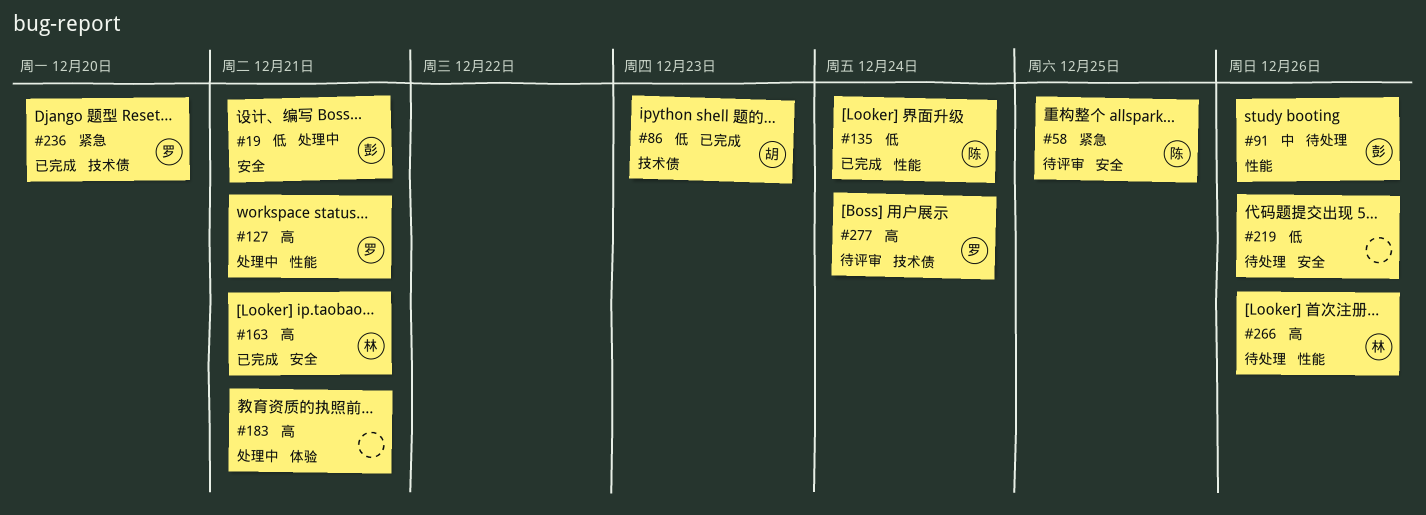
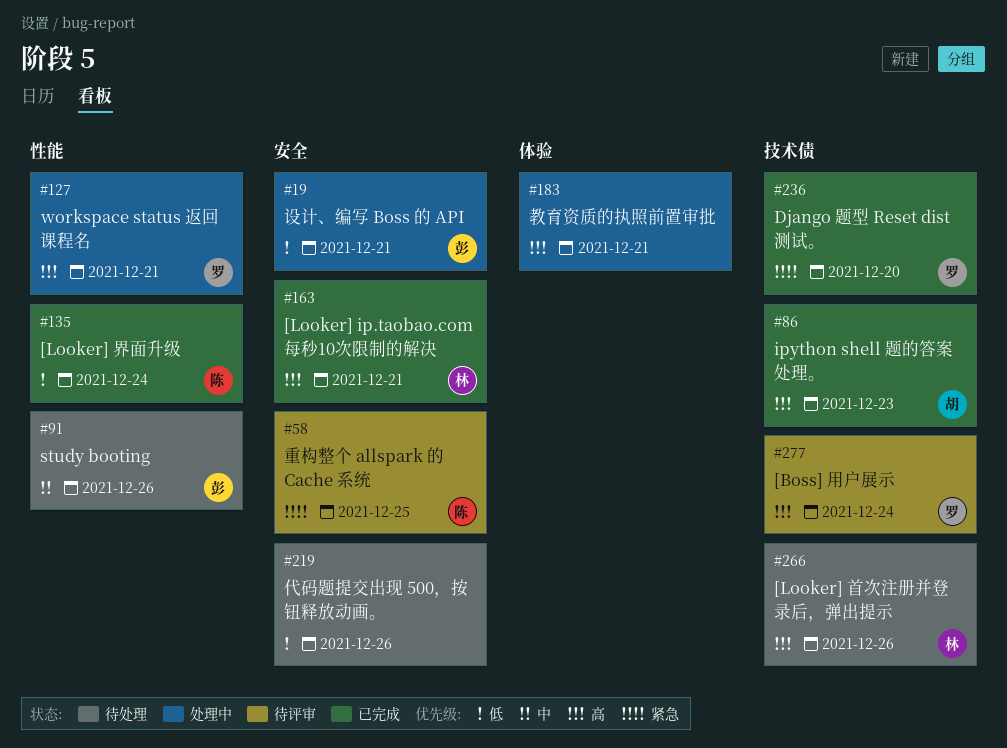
#86, priority: 低 -> 高
#266, label: 性能 -> 技术债

